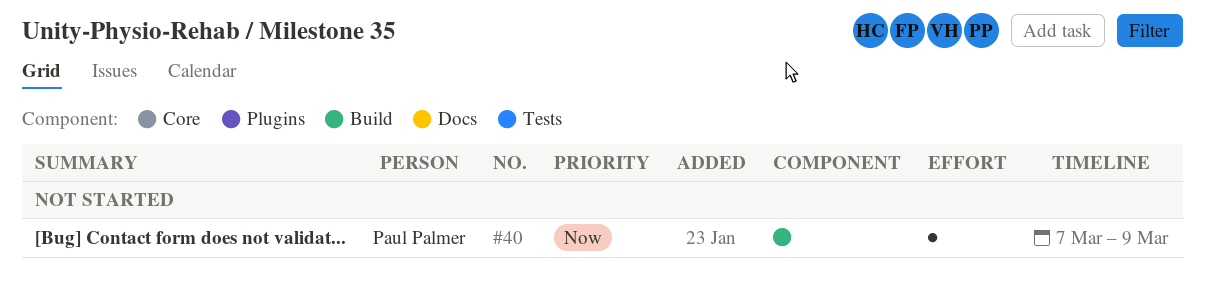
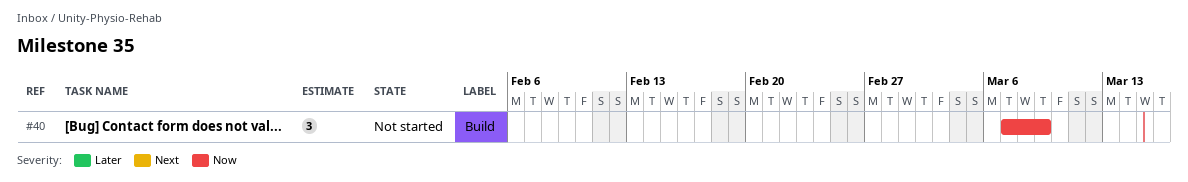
#40, estimate: 1 -> 3

